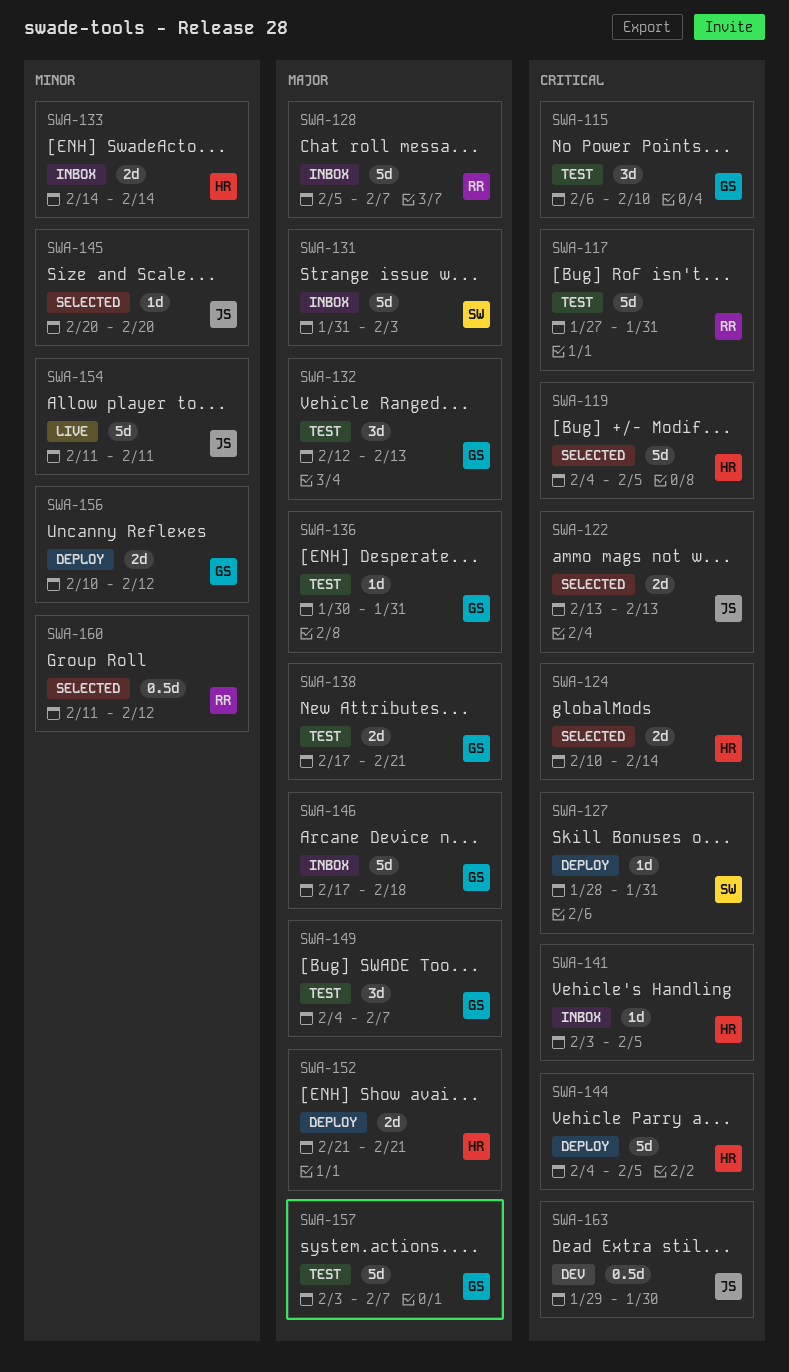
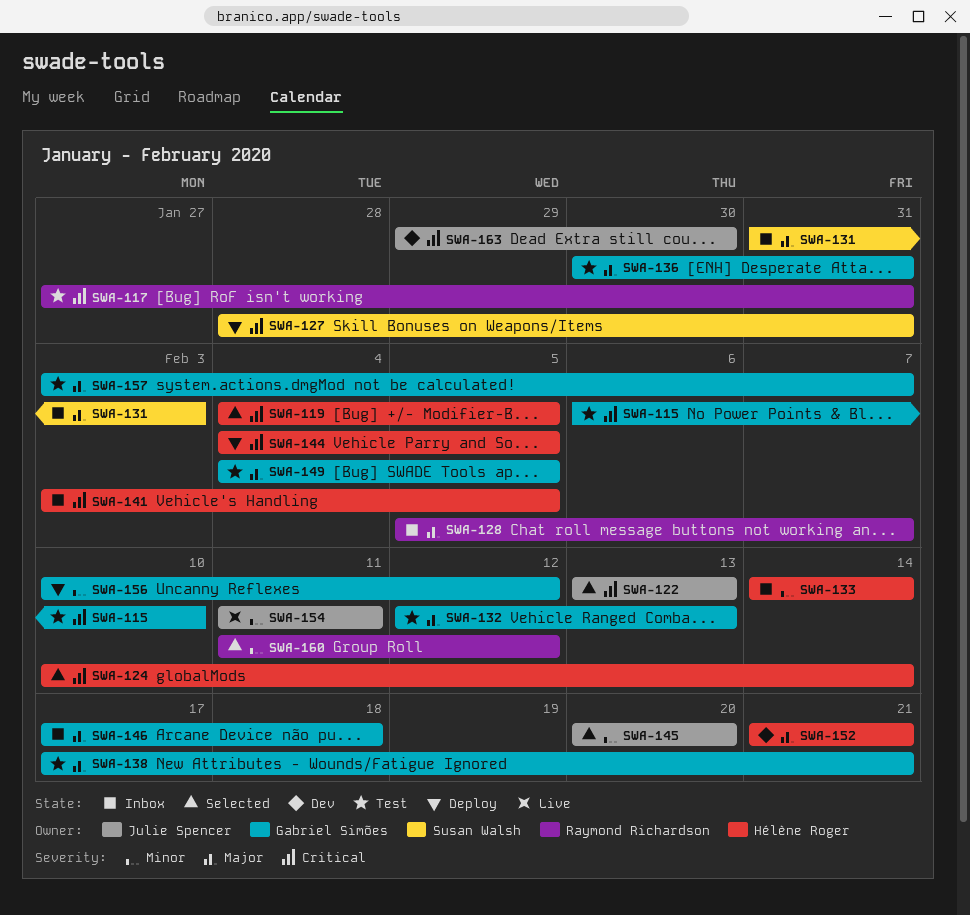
SWA-149, due: Feb 7 -> Feb 5
SWA-152, status: Deploy -> Dev

